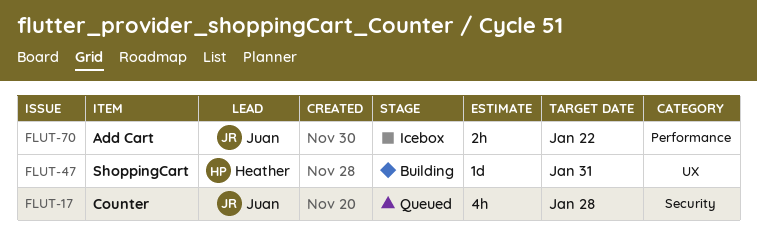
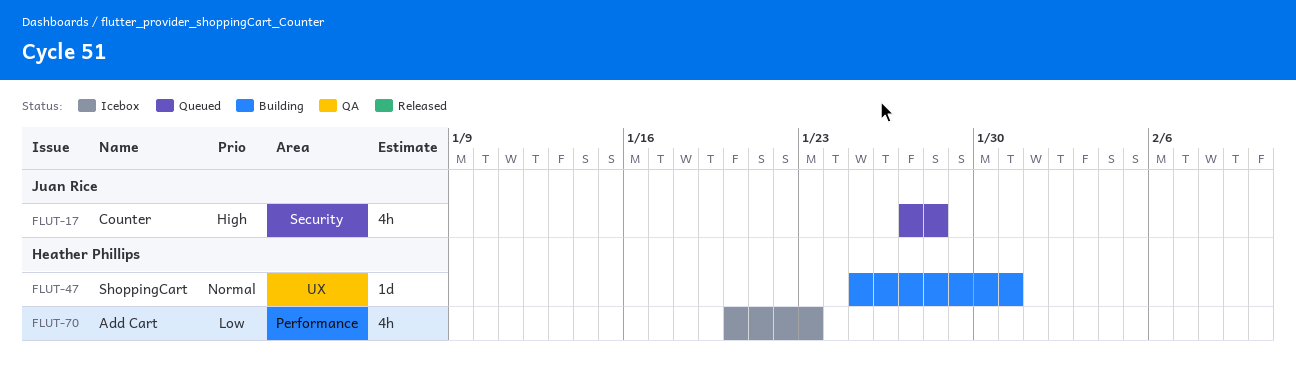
FLUT-70, owner: Juan Rice -> Heather Phillips
FLUT-70, estimate: 2h -> 4h
FLUT-70, due: Jan 22 -> Jan 23

